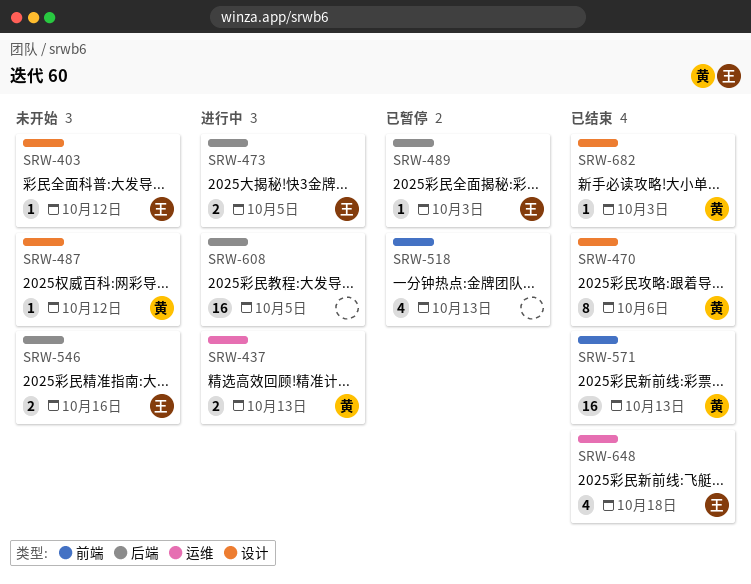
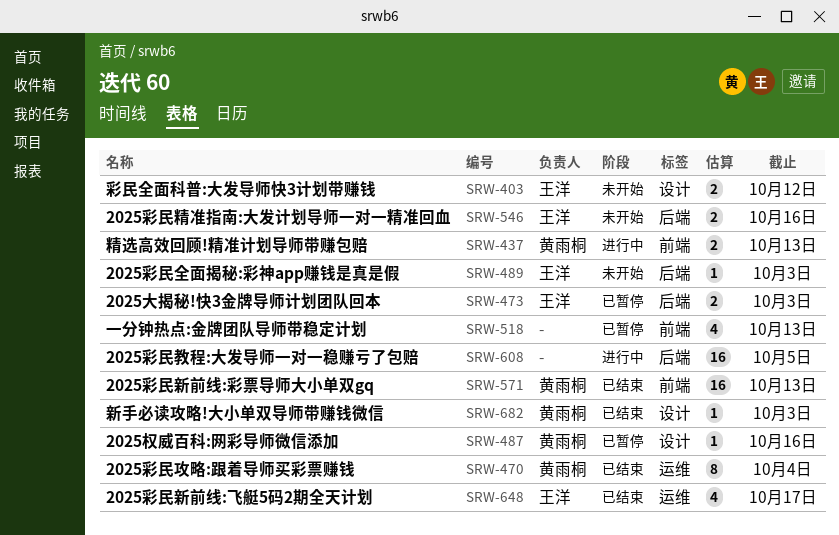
SRW-403, estimate: 1 -> 2
SRW-437, label: 运维 -> 前端
SRW-470, label: 设计 -> 运维
SRW-470, due: Oct 6 -> Oct 4
SRW-473, status: 进行中 -> 已暂停
SRW-473, due: Oct 5 -> Oct 3
SRW-487, status: 未开始 -> 已暂停
SRW-487, due: Oct 12 -> Oct 16
SRW-489, status: 已暂停 -> 未开始
SRW-648, due: Oct 18 -> Oct 17

